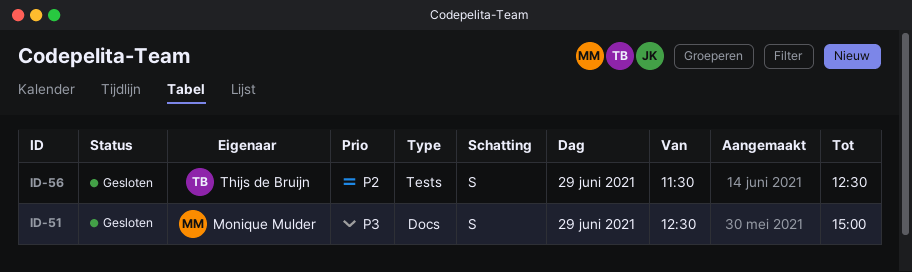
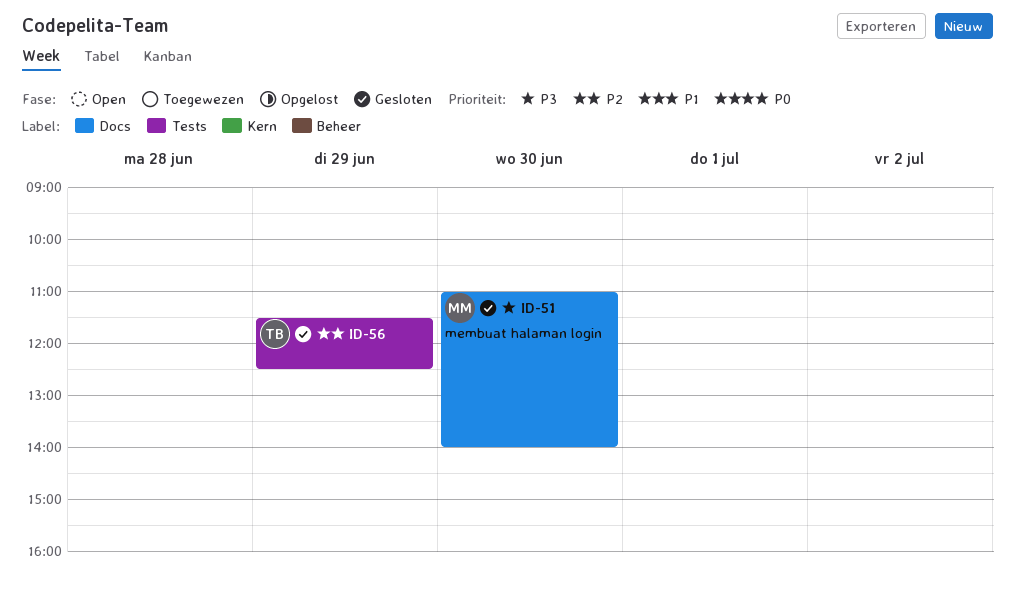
ID-51, day: Jun 29 -> Jun 30
ID-51, begins: 12:30 -> 11:00
ID-51, ends: 15:00 -> 14:00

